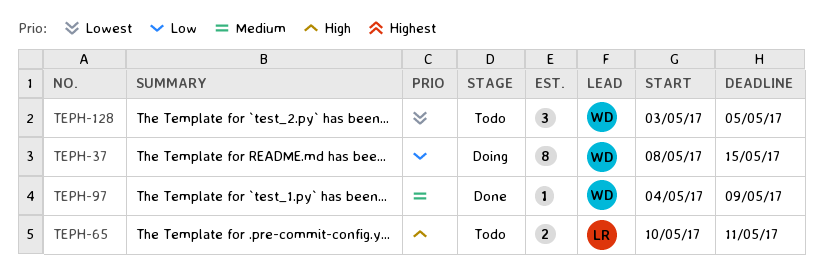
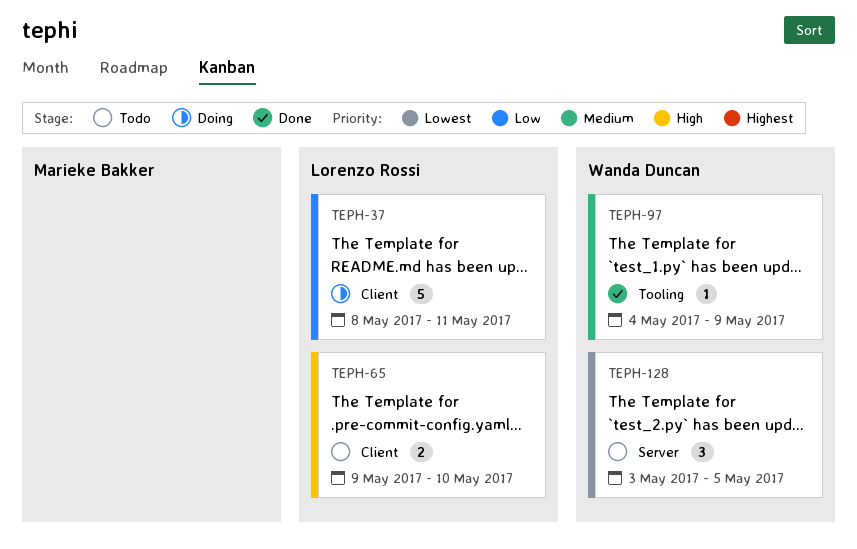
TEPH-37, owner: Wanda Duncan -> Lorenzo Rossi
TEPH-37, estimate: 8 -> 5
TEPH-37, due: May 15 -> May 11
TEPH-65, start: May 10 -> May 9
TEPH-65, due: May 11 -> May 10

